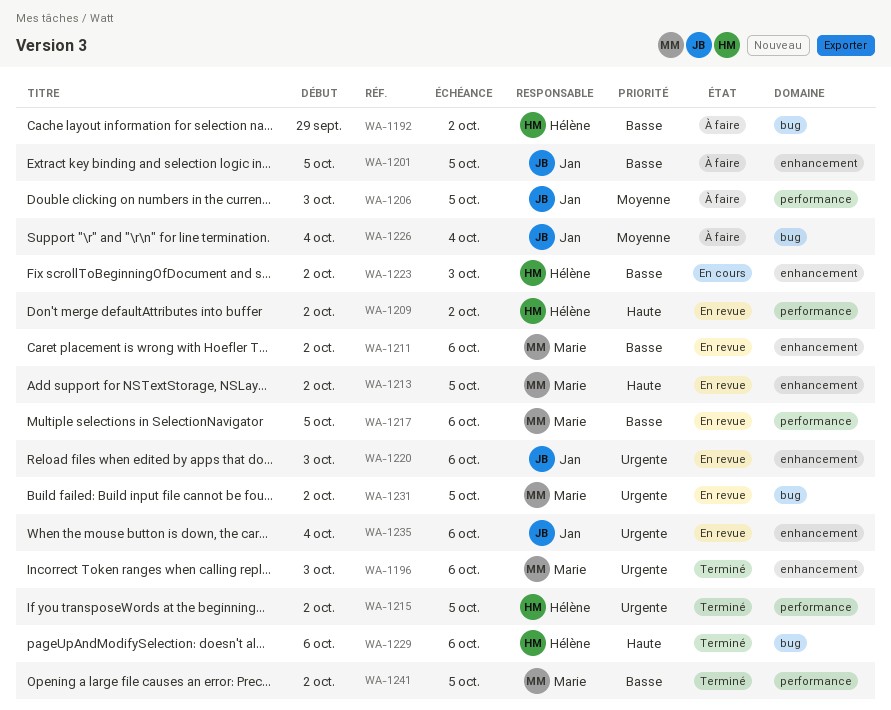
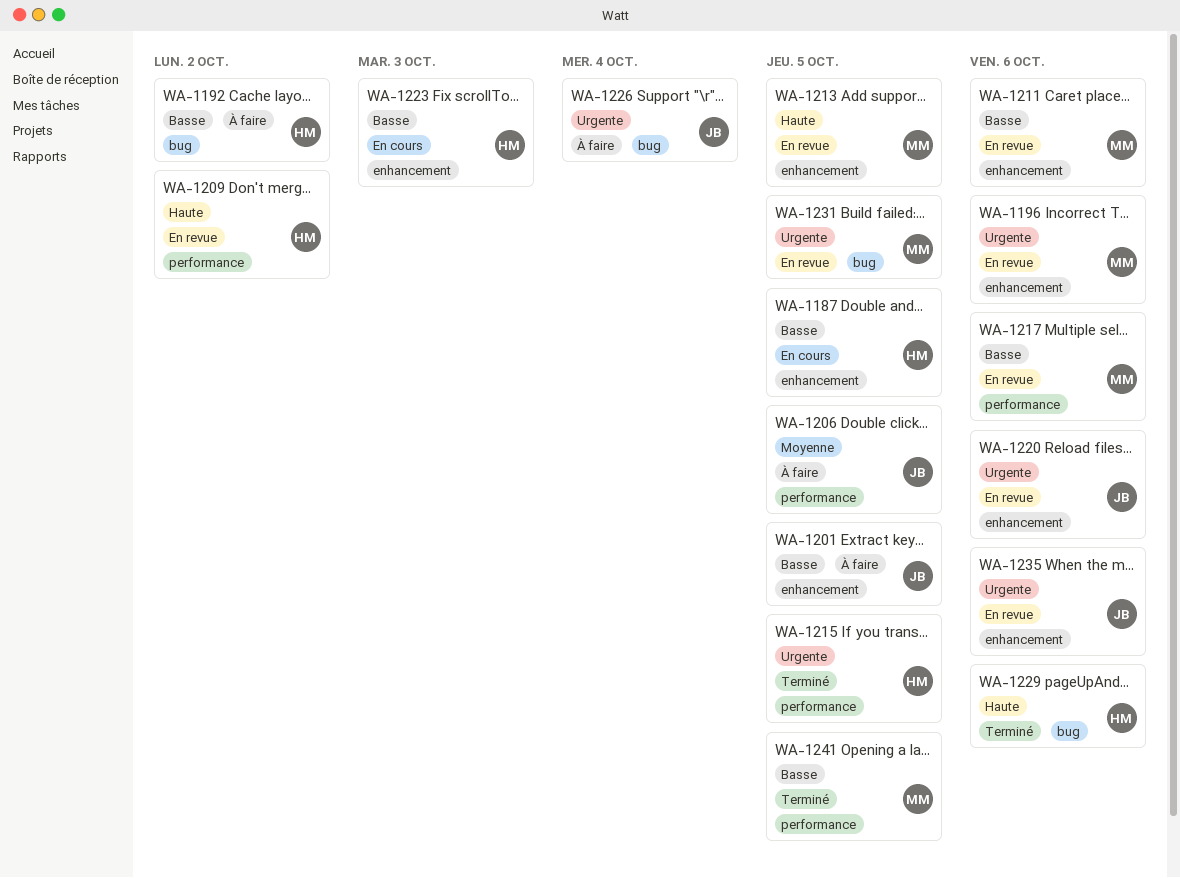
WA-1187: none -> present
WA-1196, status: Terminé -> En revue
WA-1226, priority: Moyenne -> Urgente

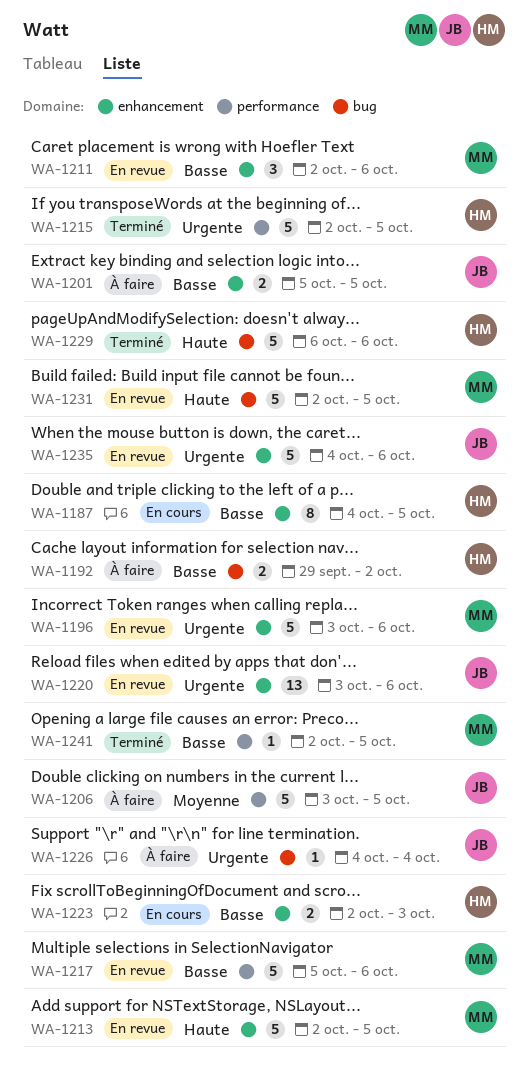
WA-1209: present -> none
WA-1231, priority: Urgente -> Haute

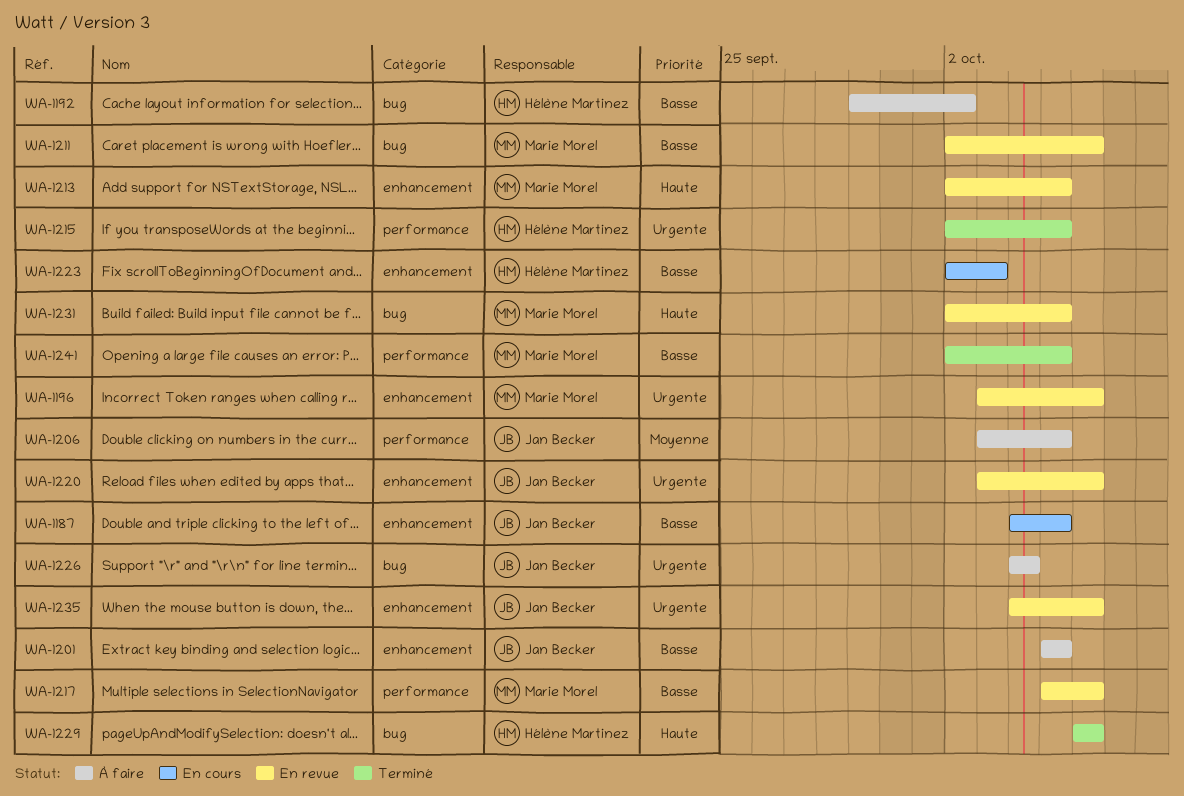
WA-1187, owner: Hélène Martinez -> Jan Becker
WA-1211, label: enhancement -> bug

